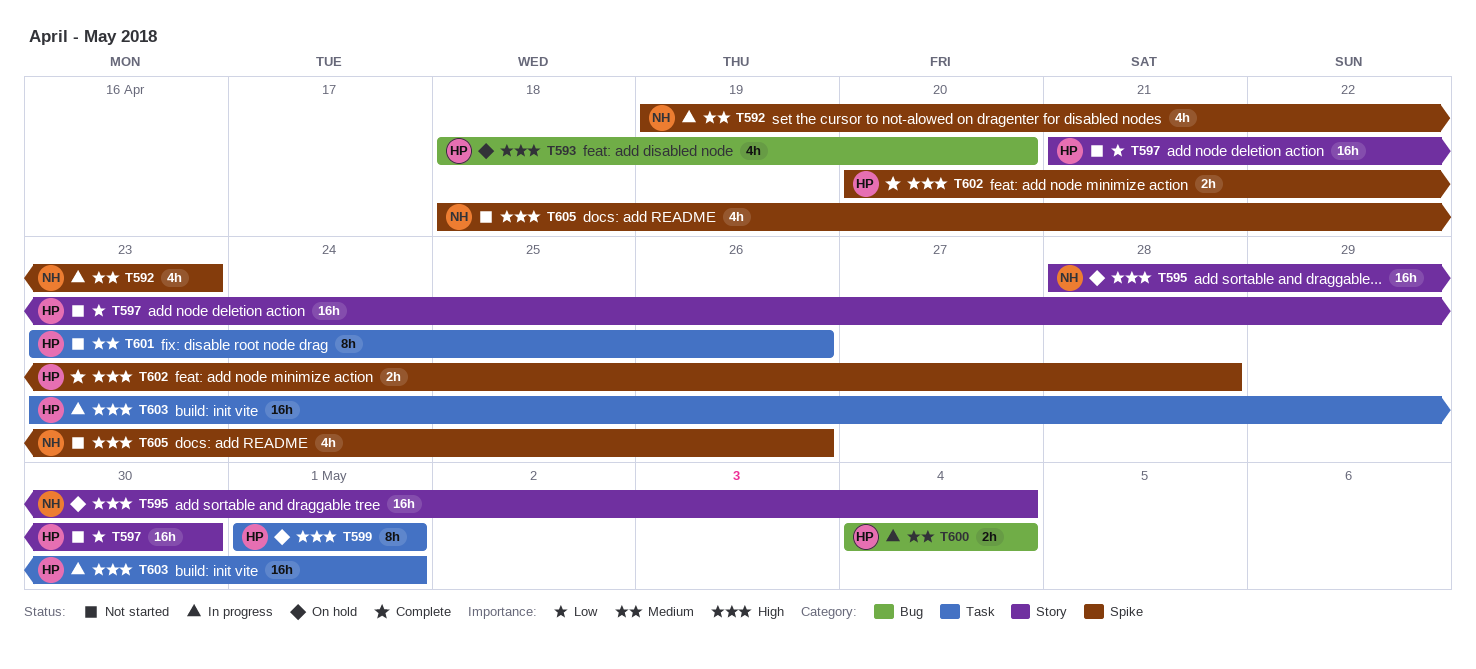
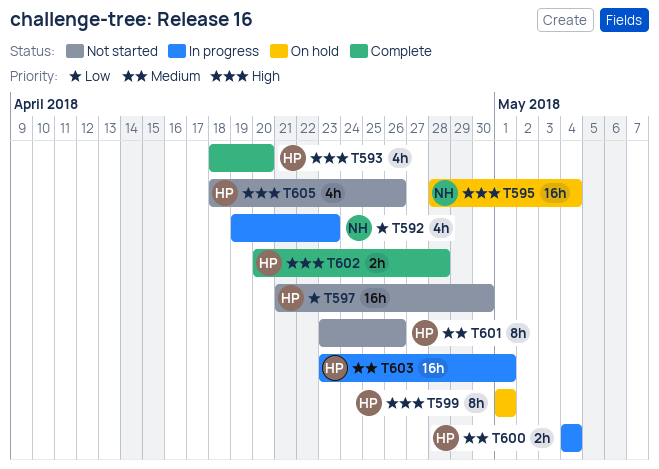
T592, priority: Medium -> Low
T593, status: On hold -> Complete
T603, priority: High -> Medium
T605, owner: NH -> HP

